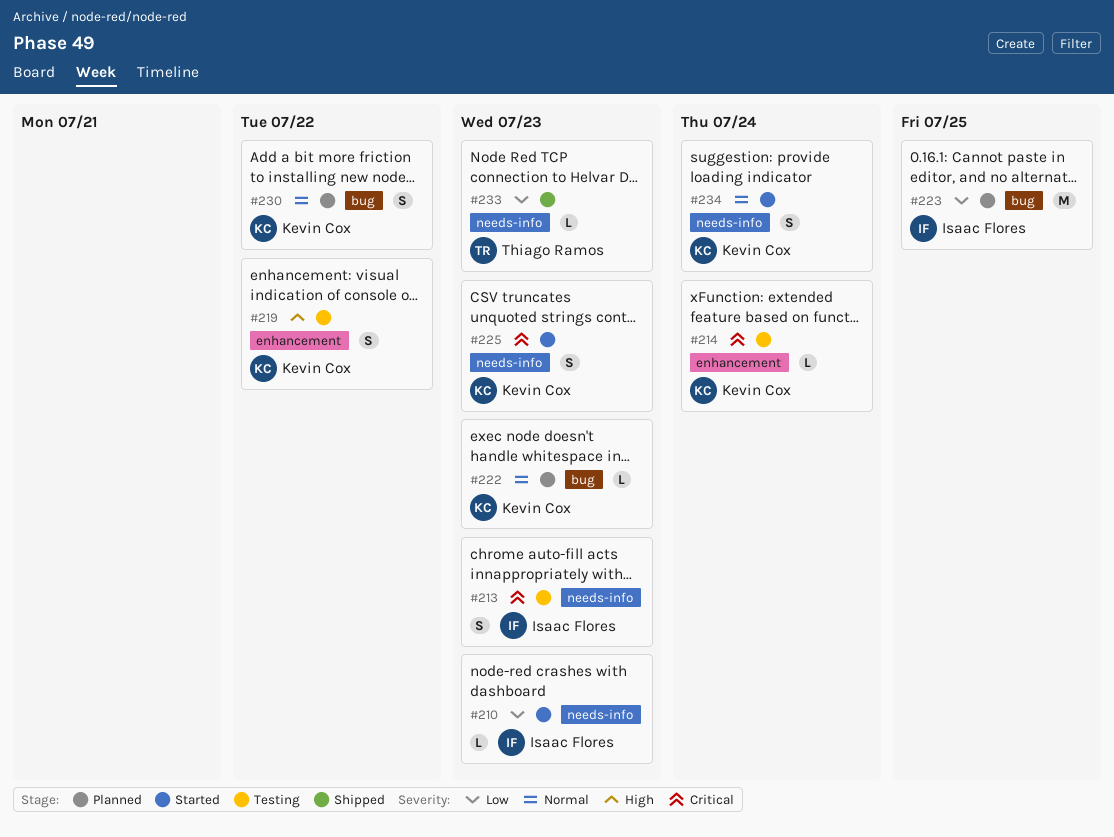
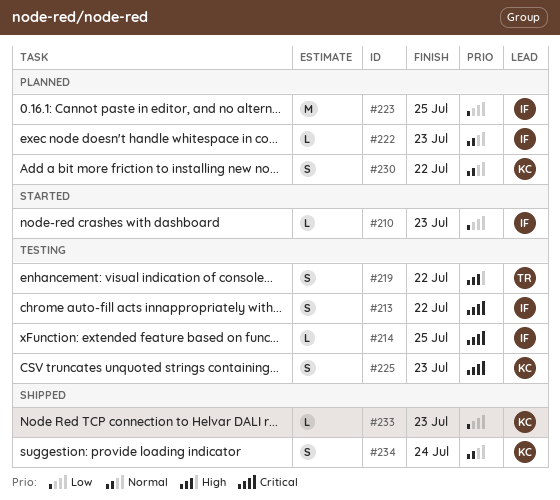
#213, due: Jul 23 -> Jul 22
#214, owner: Kevin Cox -> Isaac Flores
#214, due: Jul 24 -> Jul 25
#219, owner: Kevin Cox -> Thiago Ramos
#222, owner: Kevin Cox -> Isaac Flores
#225, status: Started -> Testing
#233, owner: Thiago Ramos -> Kevin Cox
#234, status: Started -> Shipped

